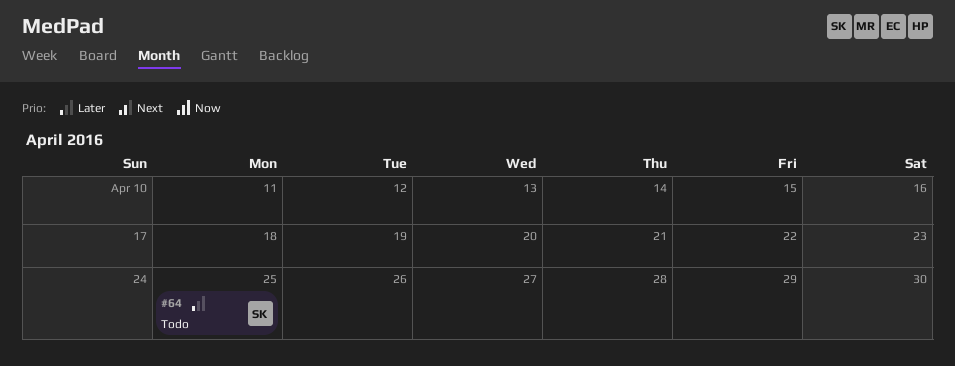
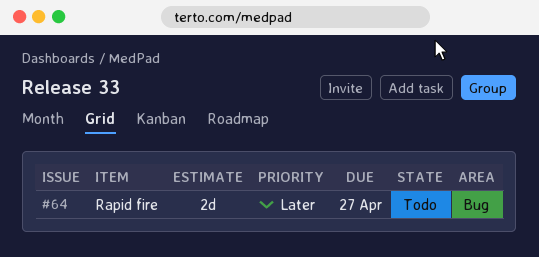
#64, due: Apr 25 -> Apr 27

